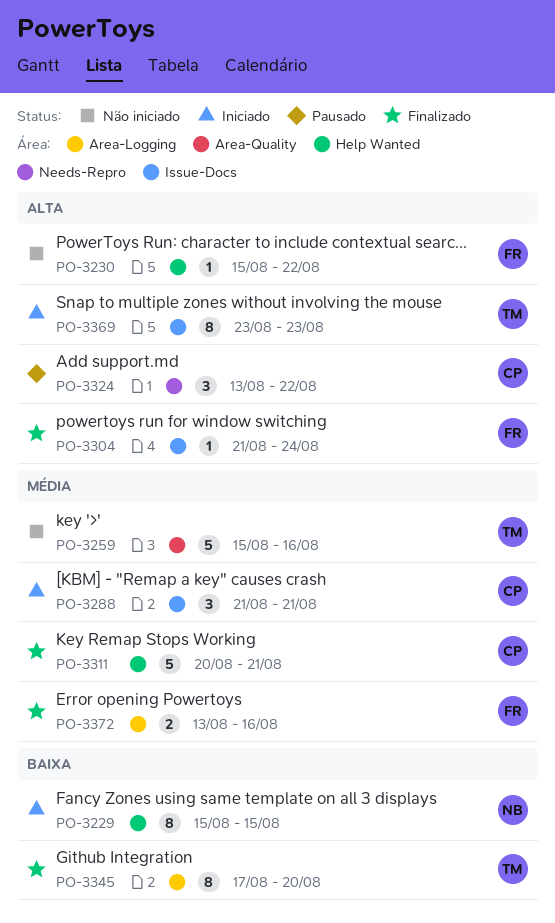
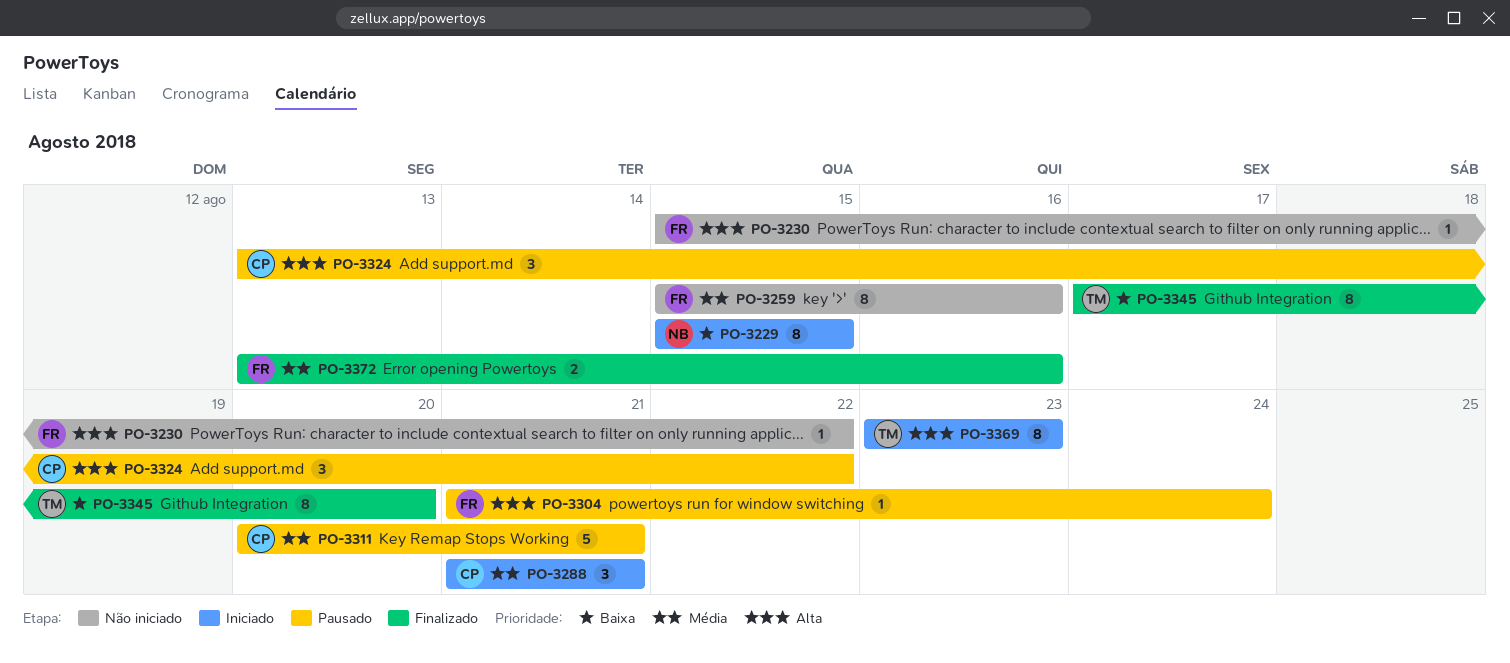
PO-3259, owner: TM -> FR
PO-3259, estimate: 5 -> 8
PO-3304, status: Finalizado -> Pausado
PO-3311, status: Finalizado -> Pausado

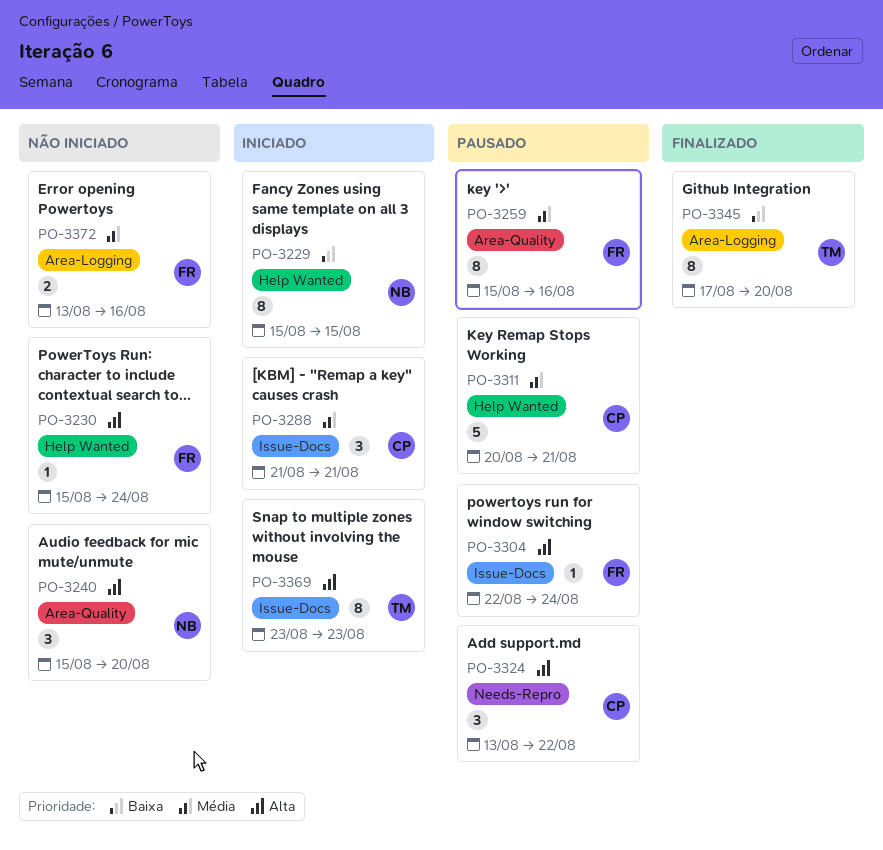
PO-3230, due: Aug 22 -> Aug 24
PO-3240: none -> present
PO-3259, status: Não iniciado -> Pausado
PO-3304, start: Aug 21 -> Aug 22
PO-3372, status: Finalizado -> Não iniciado

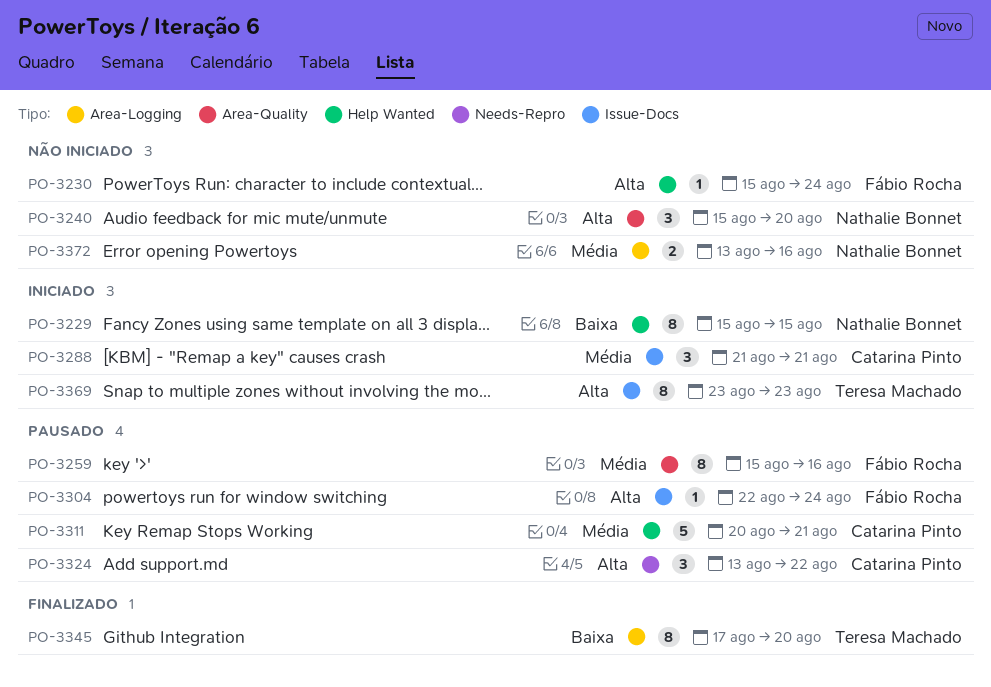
PO-3372, owner: Fábio Rocha -> Nathalie Bonnet

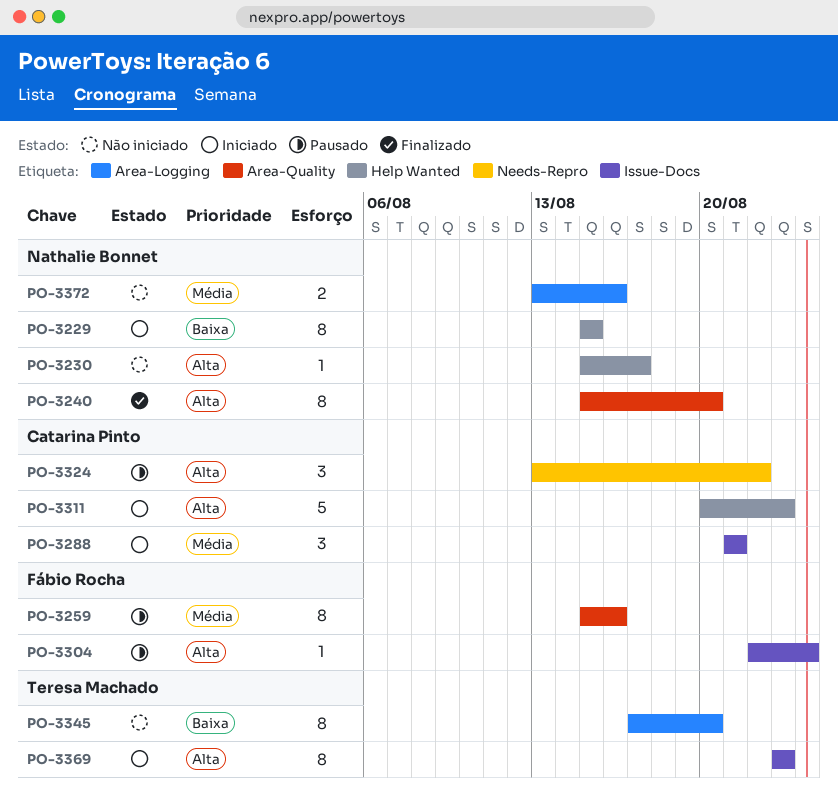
PO-3230, owner: Fábio Rocha -> Nathalie Bonnet
PO-3230, due: Aug 24 -> Aug 17
PO-3240, status: Não iniciado -> Finalizado
PO-3240, estimate: 3 -> 8
PO-3311, status: Pausado -> Iniciado
PO-3311, priority: Média -> Alta
PO-3311, due: Aug 21 -> Aug 23
PO-3345, status: Finalizado -> Não iniciado

